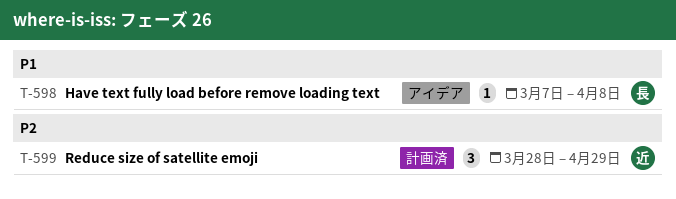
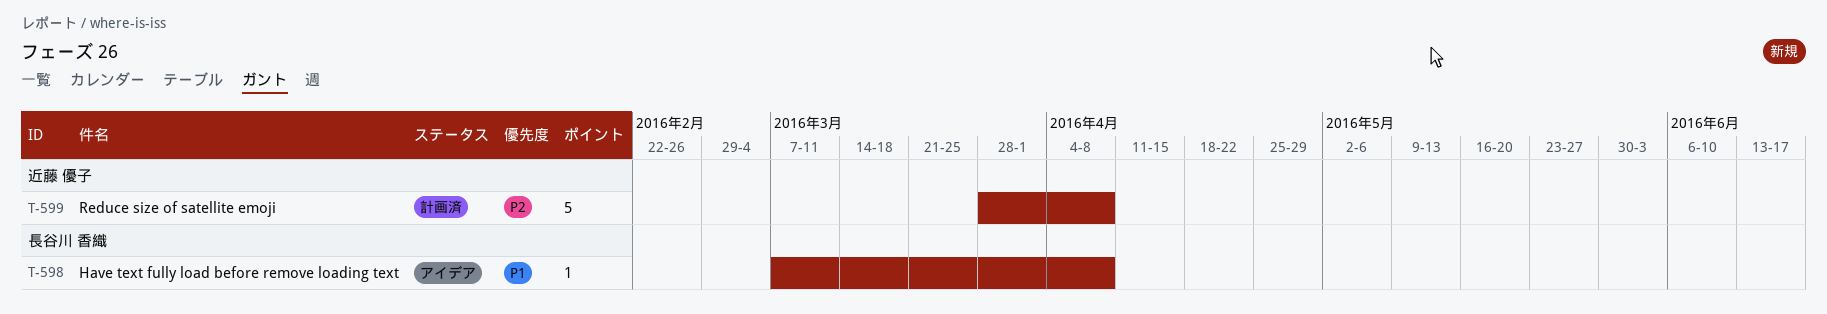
T-599, estimate: 3 -> 5
T-599, due: Apr 29 -> Apr 8

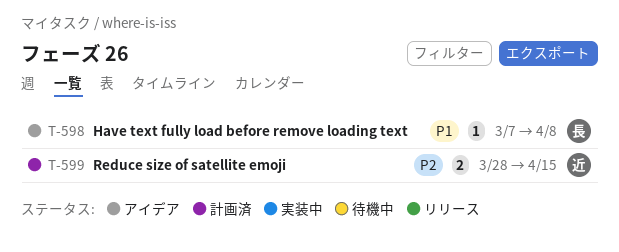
T-599, estimate: 5 -> 2
T-599, due: Apr 8 -> Apr 15

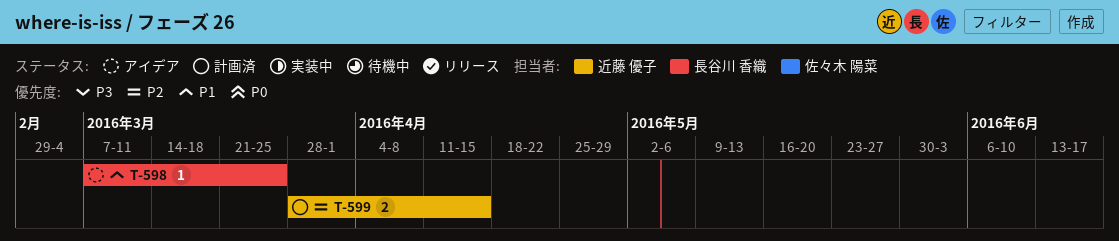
T-598, due: Apr 8 -> Mar 25

